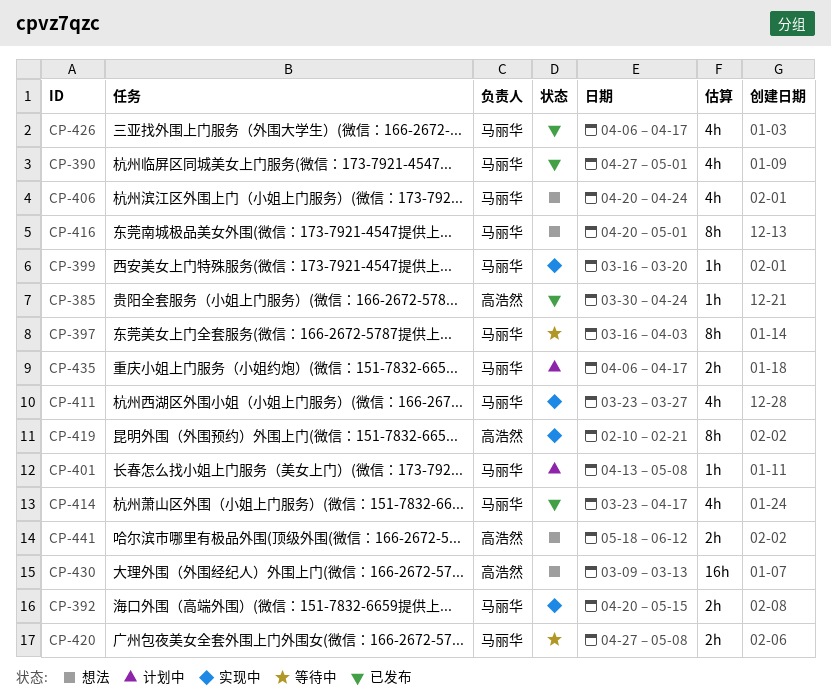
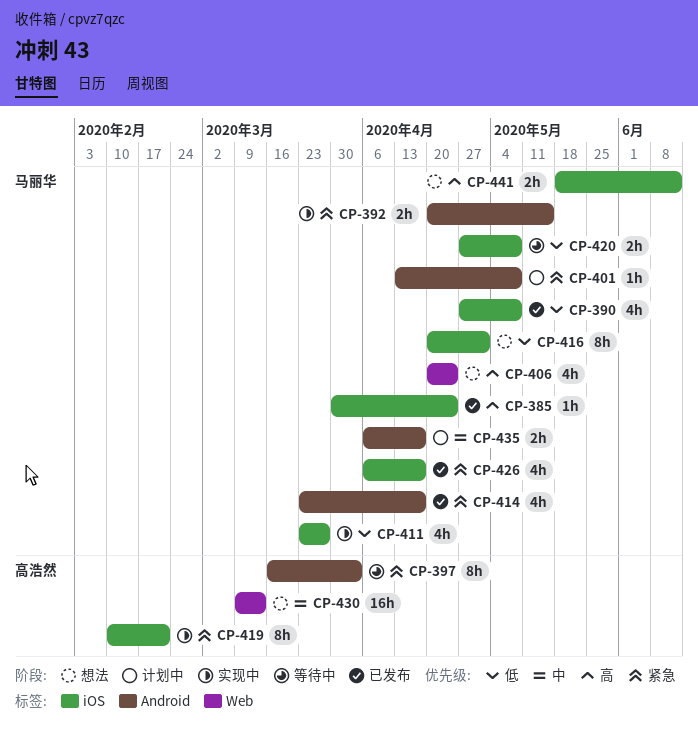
CP-385, owner: 高浩然 -> 马丽华
CP-390, due: May 1 -> May 8
CP-397, owner: 马丽华 -> 高浩然
CP-399: present -> none
CP-441, owner: 高浩然 -> 马丽华

